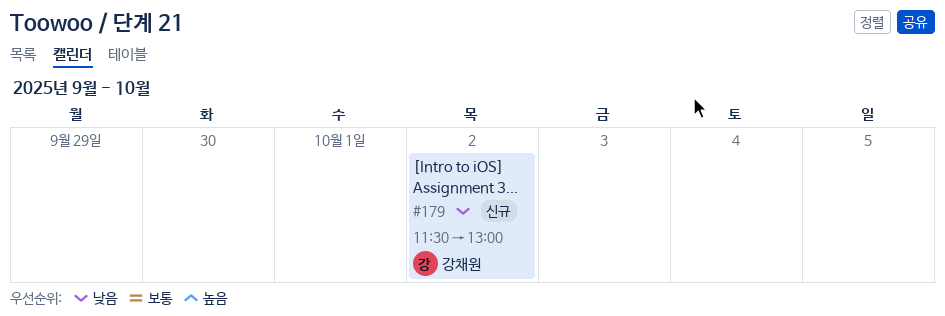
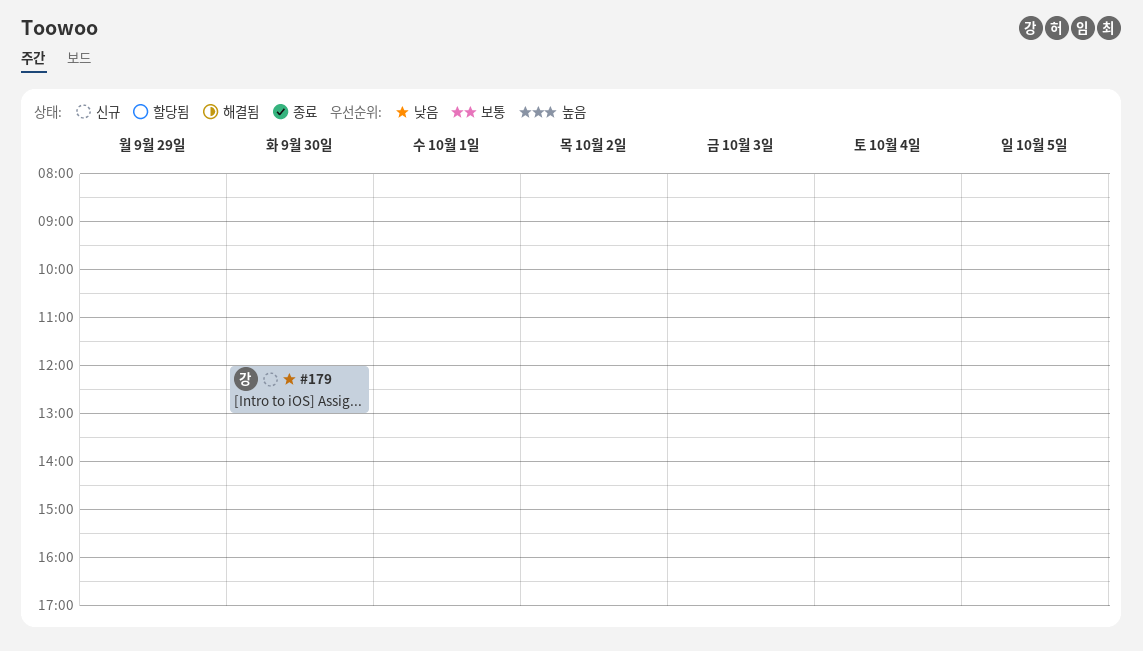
#179, day: Oct 2 -> Sep 30
#179, begins: 11:30 -> 12:00

